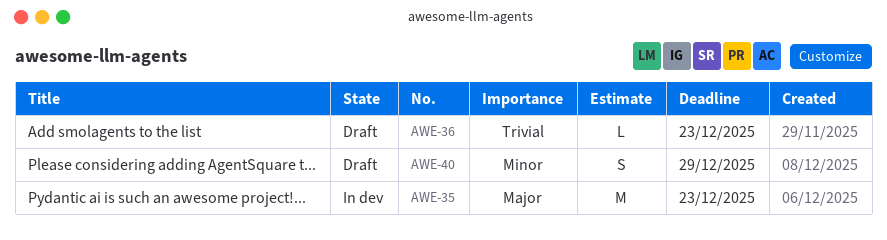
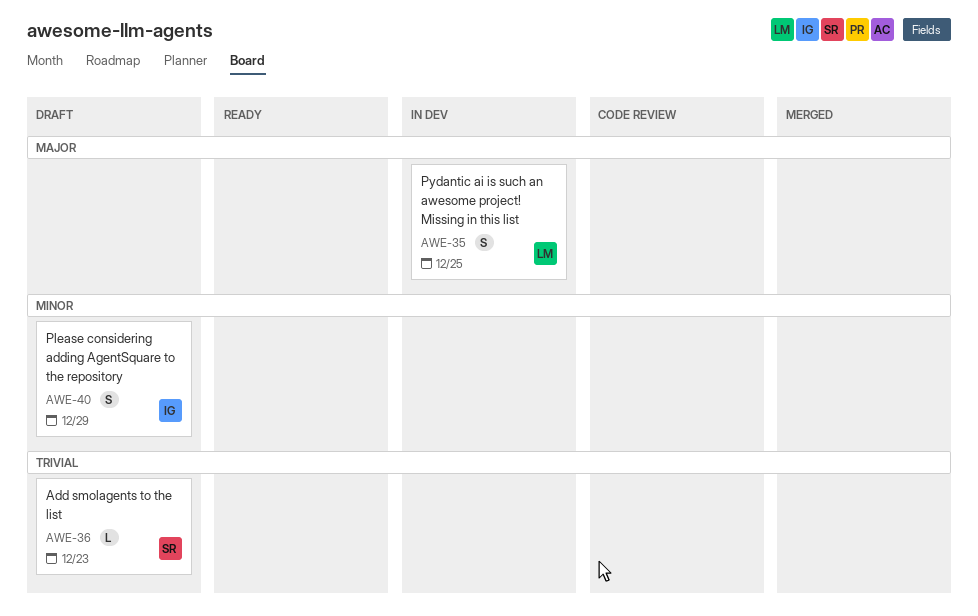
AWE-35, estimate: M -> S
AWE-35, due: Dec 23 -> Dec 25

